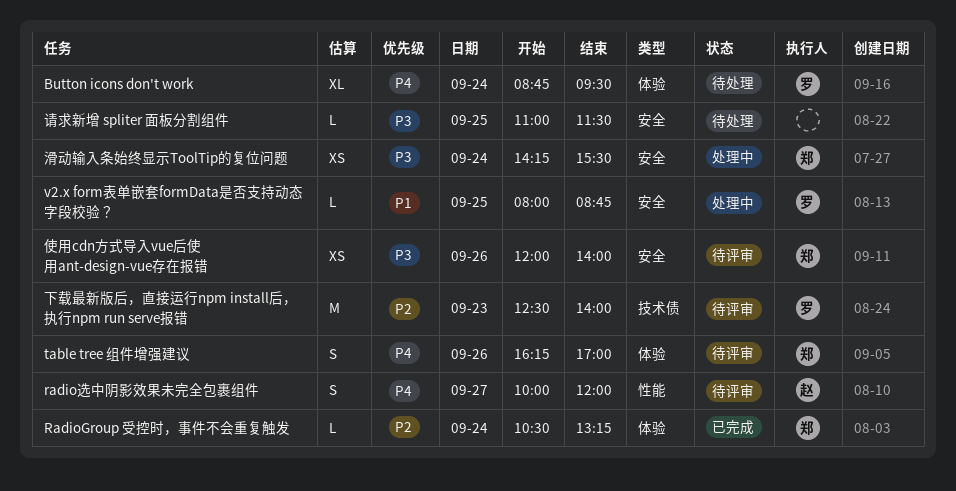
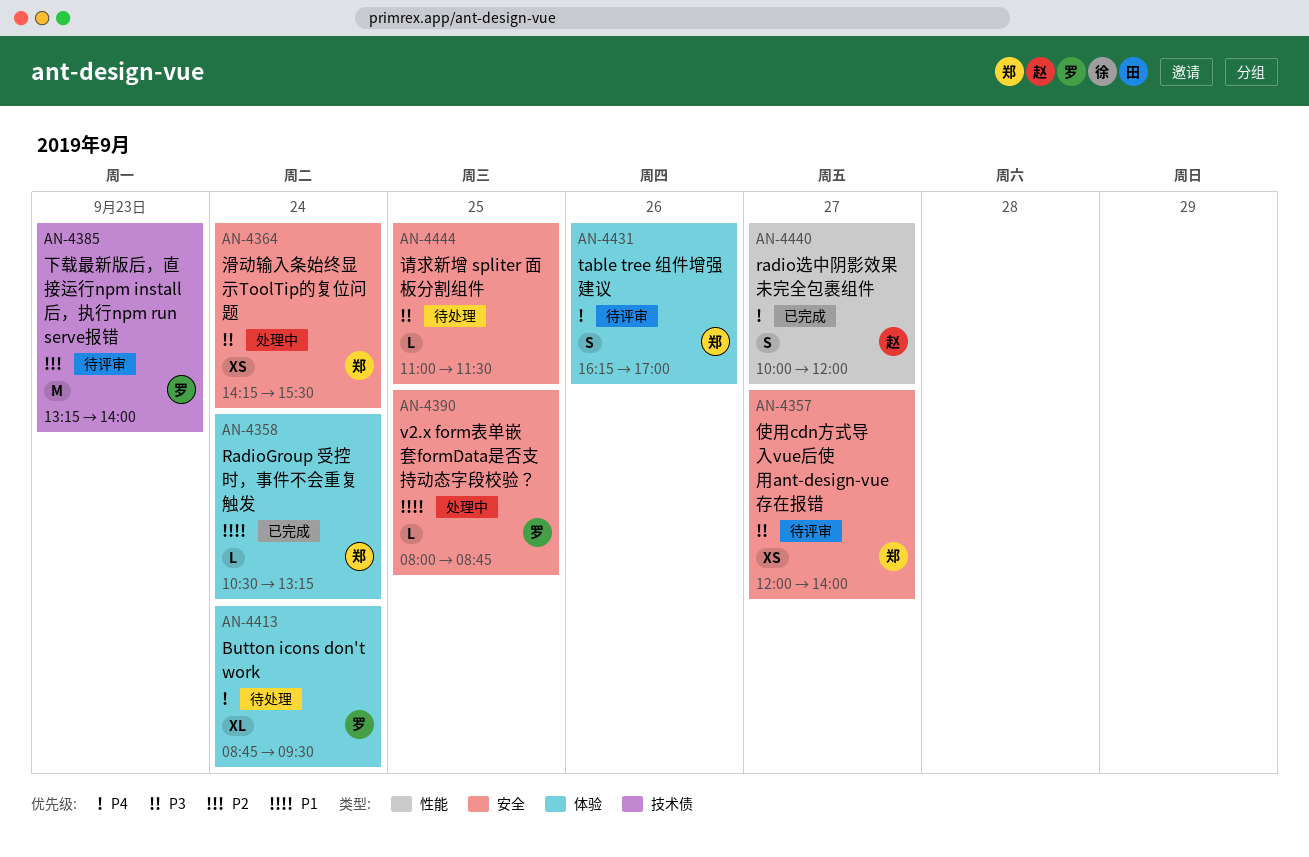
RadioGroup 受控时，事件不会重复触发, priority: P2 -> P1
radio选中阴影效果未完全包裹组件, status: 待评审 -> 已完成
下载最新版后，直接运行npm install后，执行npm run serve报错, begins: 12:30 -> 13:15
使用cdn方式导入vue后使用ant-design-vue存在报错, day: Sep 26 -> Sep 27

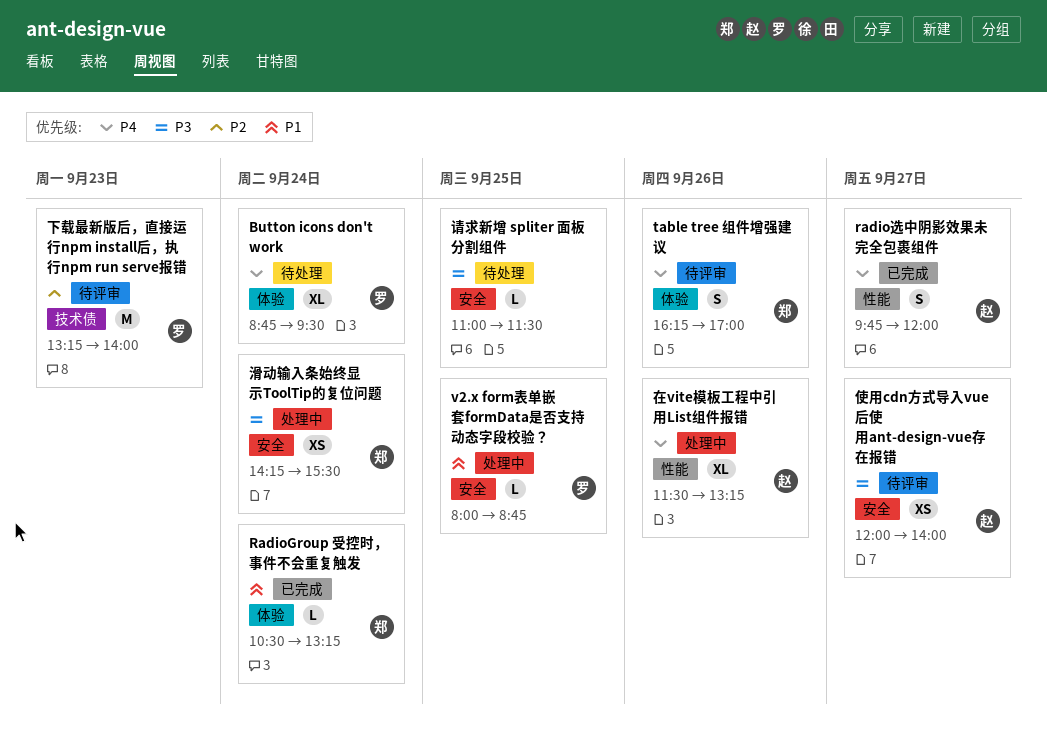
radio选中阴影效果未完全包裹组件, begins: 10:00 -> 09:45
使用cdn方式导入vue后使用ant-design-vue存在报错, owner: 郑 -> 赵
在vite模板工程中引用List组件报错: none -> present

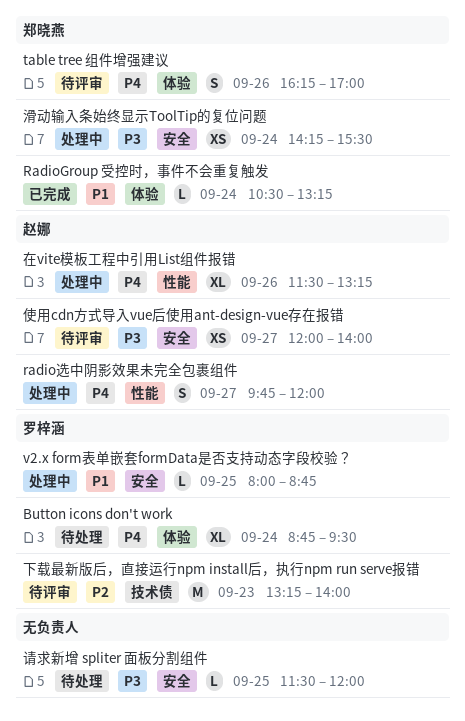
radio选中阴影效果未完全包裹组件, status: 已完成 -> 处理中
请求新增 spliter 面板分割组件, begins: 11:00 -> 11:30
请求新增 spliter 面板分割组件, ends: 11:30 -> 12:00

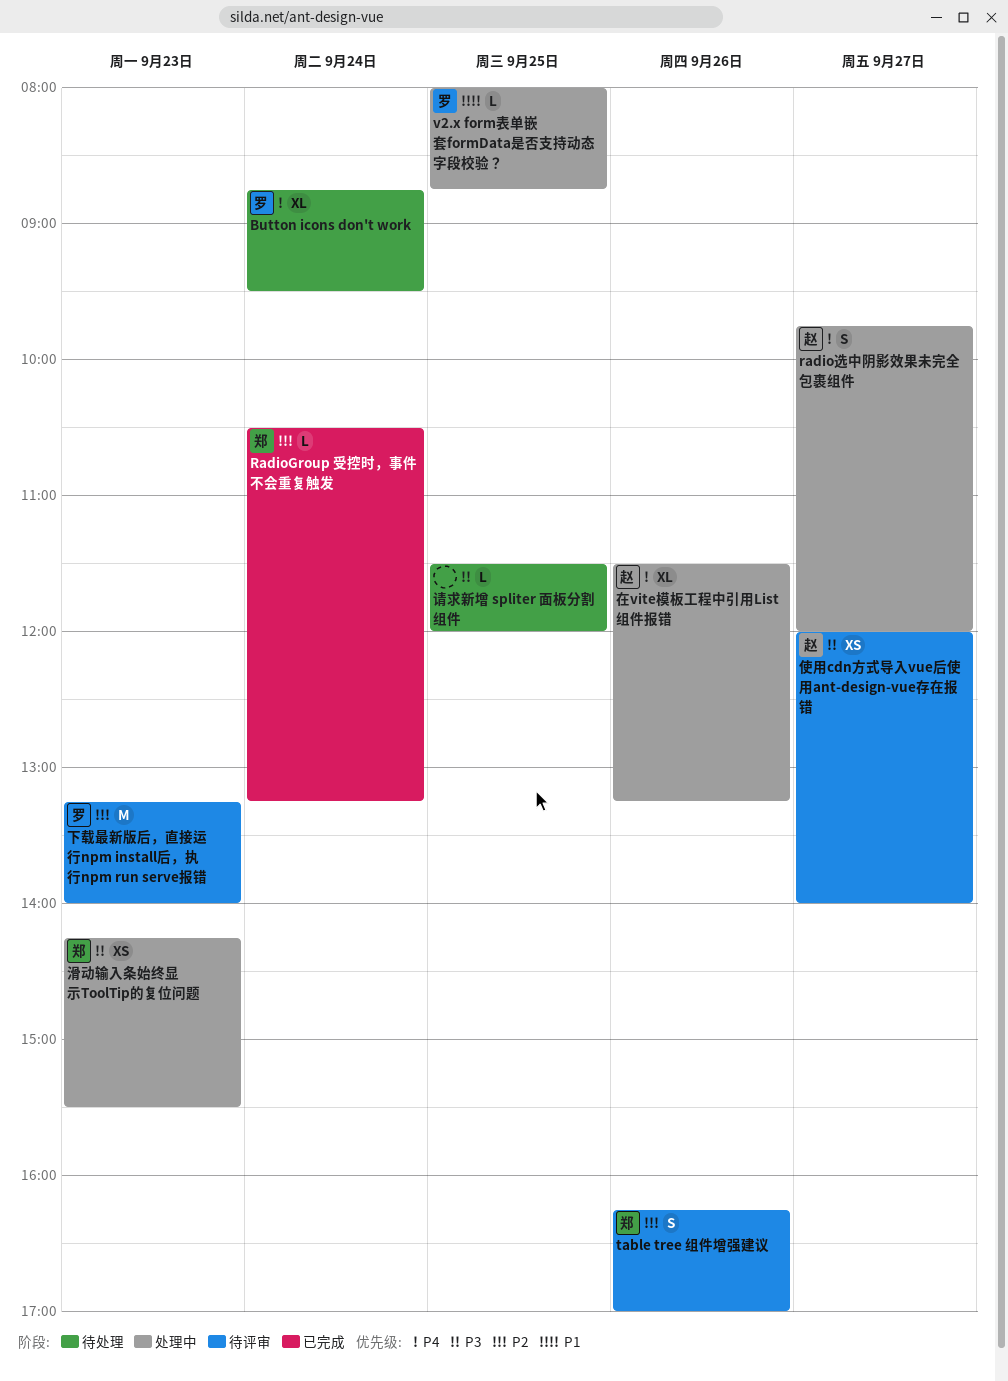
RadioGroup 受控时，事件不会重复触发, priority: P1 -> P2
table tree 组件增强建议, priority: P4 -> P2
滑动输入条始终显示ToolTip的复位问题, day: Sep 24 -> Sep 23

